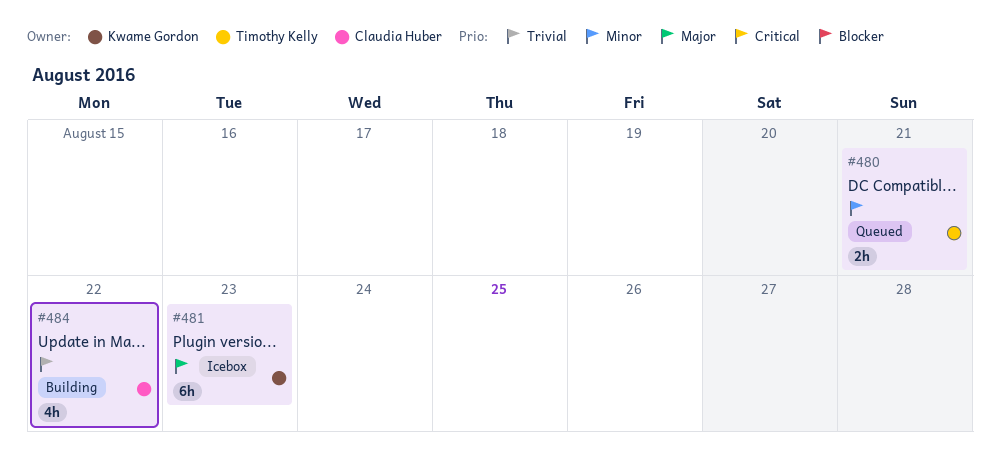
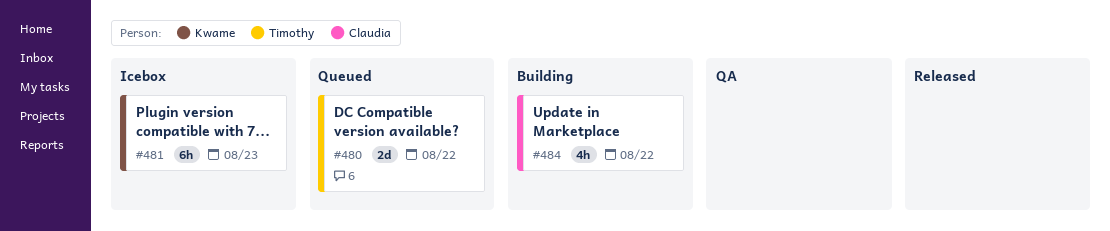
#480, estimate: 2h -> 2d
#480, due: Aug 21 -> Aug 22

